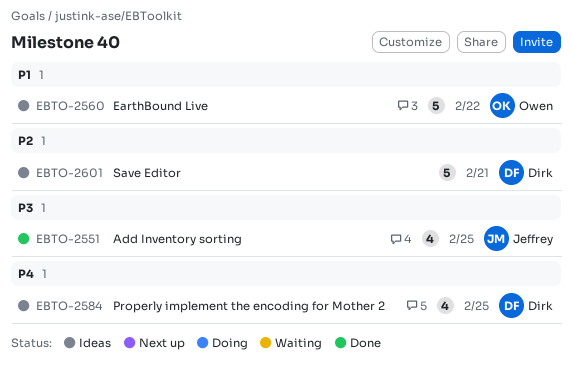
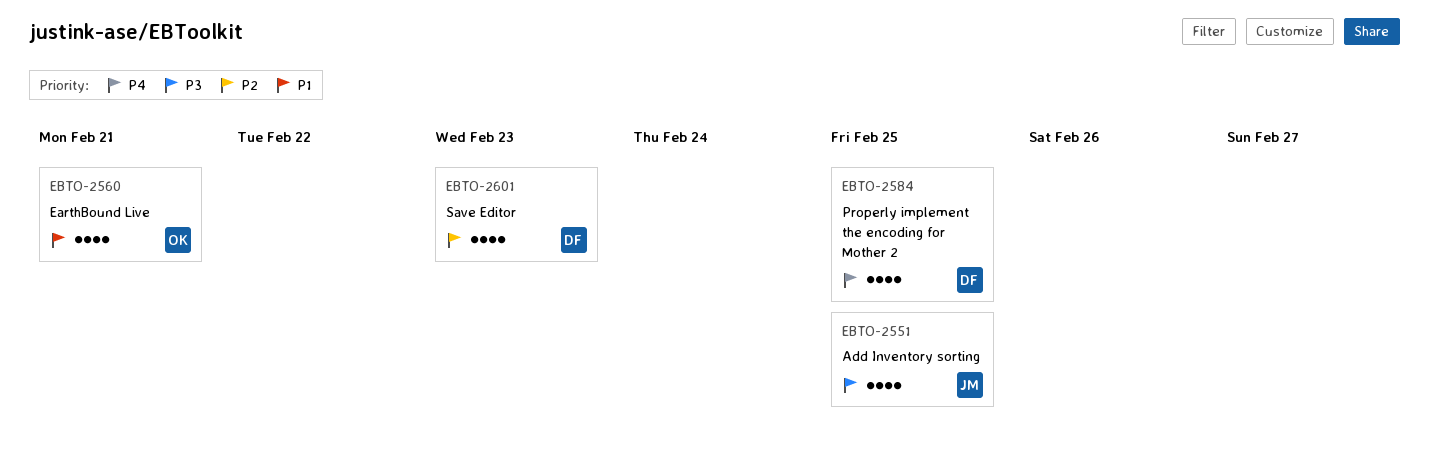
EBTO-2560, estimate: 5 -> 4
EBTO-2560, due: Feb 22 -> Feb 21
EBTO-2601, estimate: 5 -> 4
EBTO-2601, due: Feb 21 -> Feb 23

